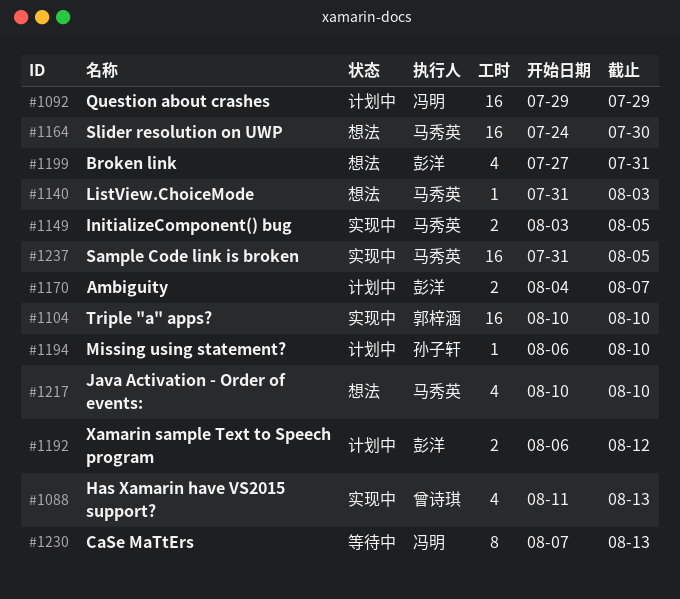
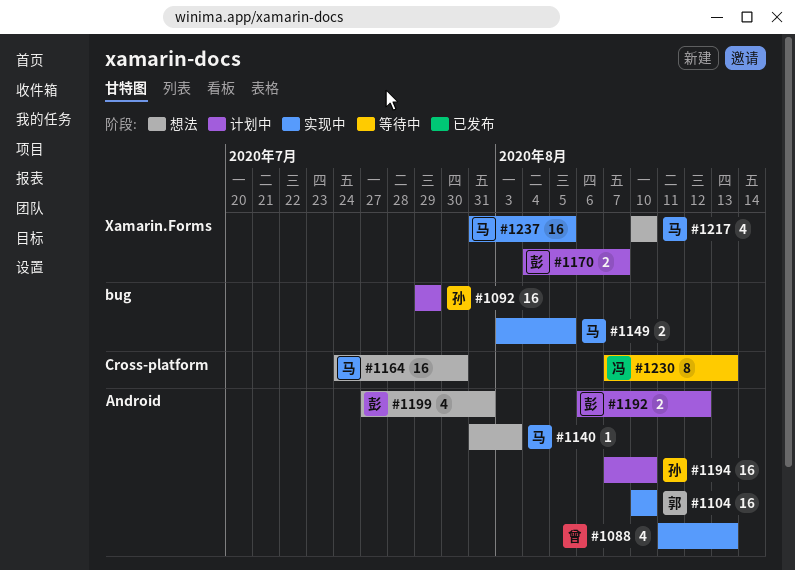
#1092, owner: 冯明 -> 孙子轩
#1194, estimate: 1 -> 16
#1194, start: Aug 6 -> Aug 7

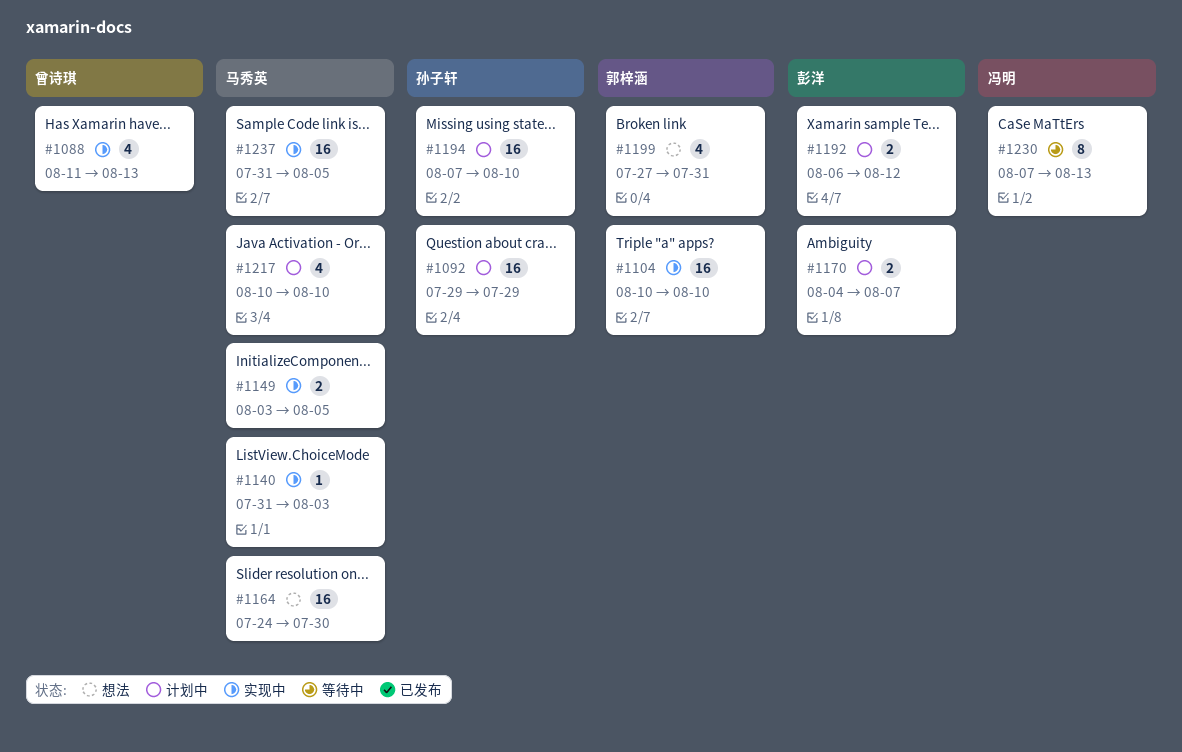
#1140, status: 想法 -> 实现中
#1199, owner: 彭洋 -> 郭梓涵
#1217, status: 想法 -> 计划中

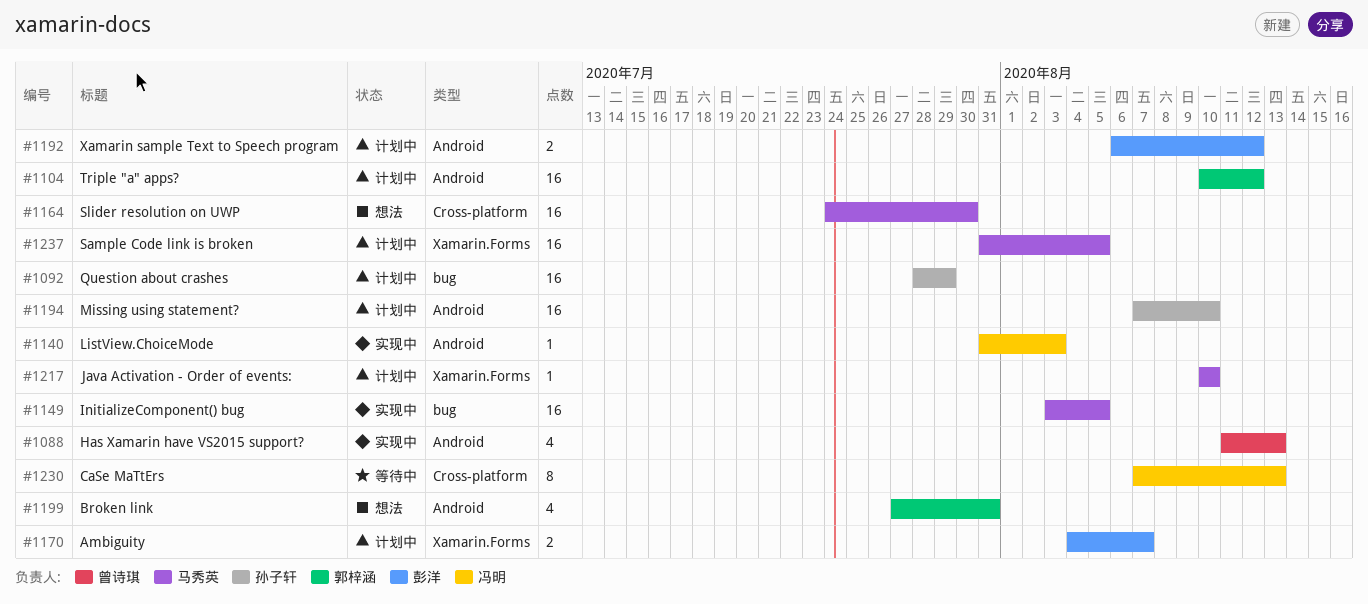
#1092, start: Jul 29 -> Jul 28
#1104, status: 实现中 -> 计划中
#1104, due: Aug 10 -> Aug 12
#1140, owner: 马秀英 -> 冯明
#1149, estimate: 2 -> 16
#1217, estimate: 4 -> 1
#1237, status: 实现中 -> 计划中

